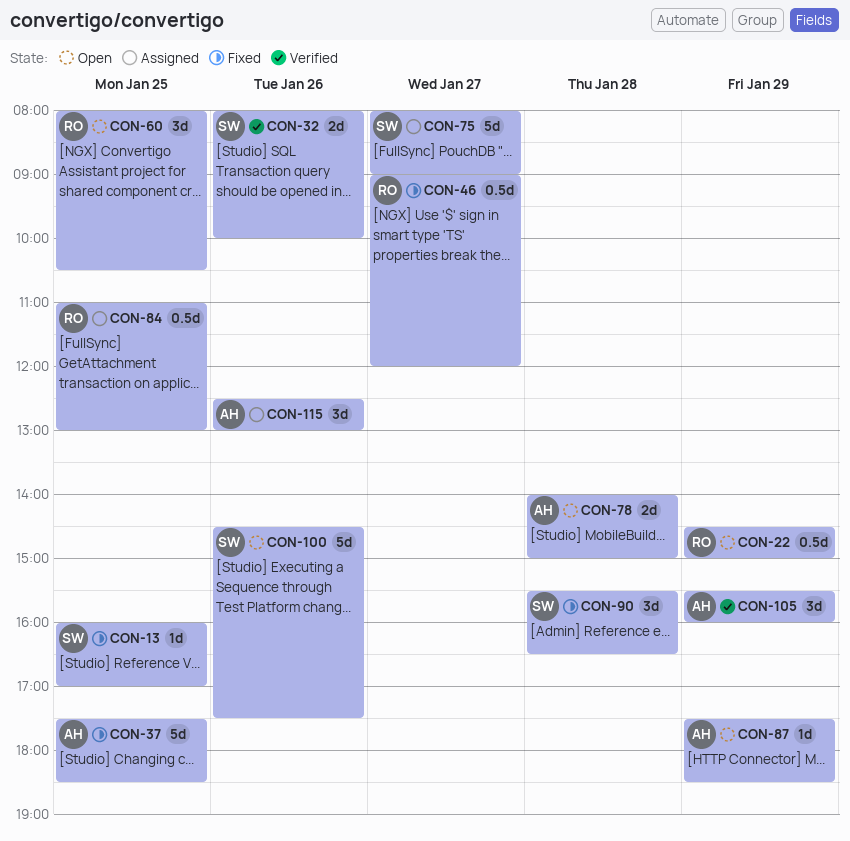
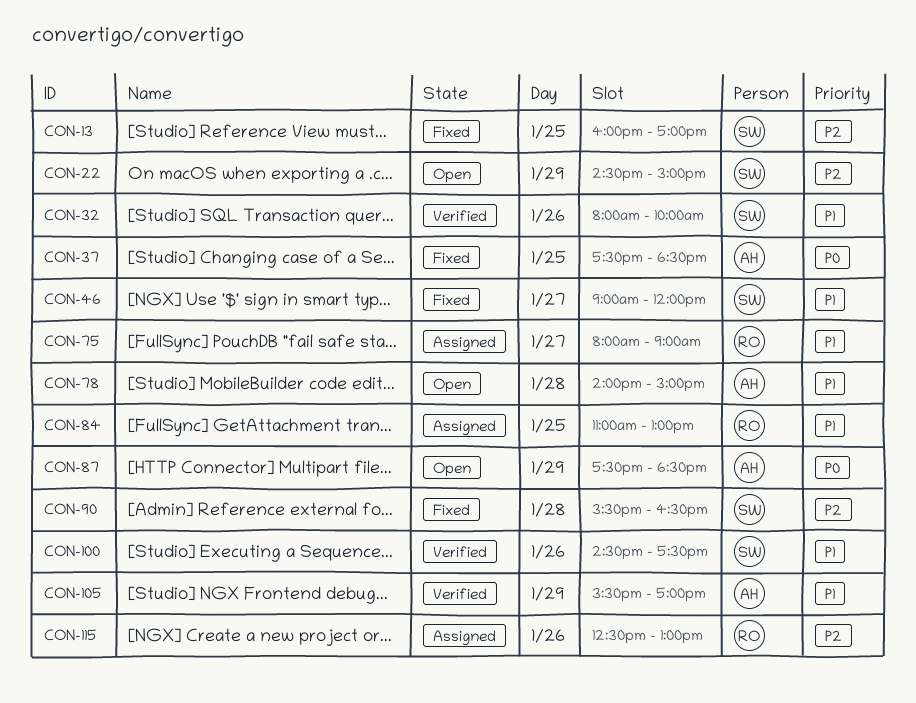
CON-22, owner: RO -> SW
CON-46, owner: RO -> SW
CON-60: present -> none
CON-75, owner: SW -> RO
CON-100, status: Open -> Verified
CON-105, ends: 16:00 -> 17:00
CON-115, owner: AH -> RO

